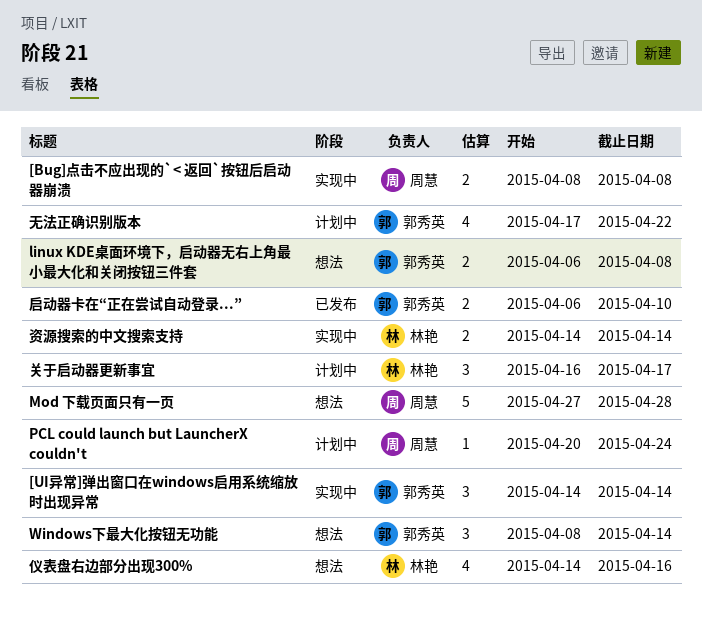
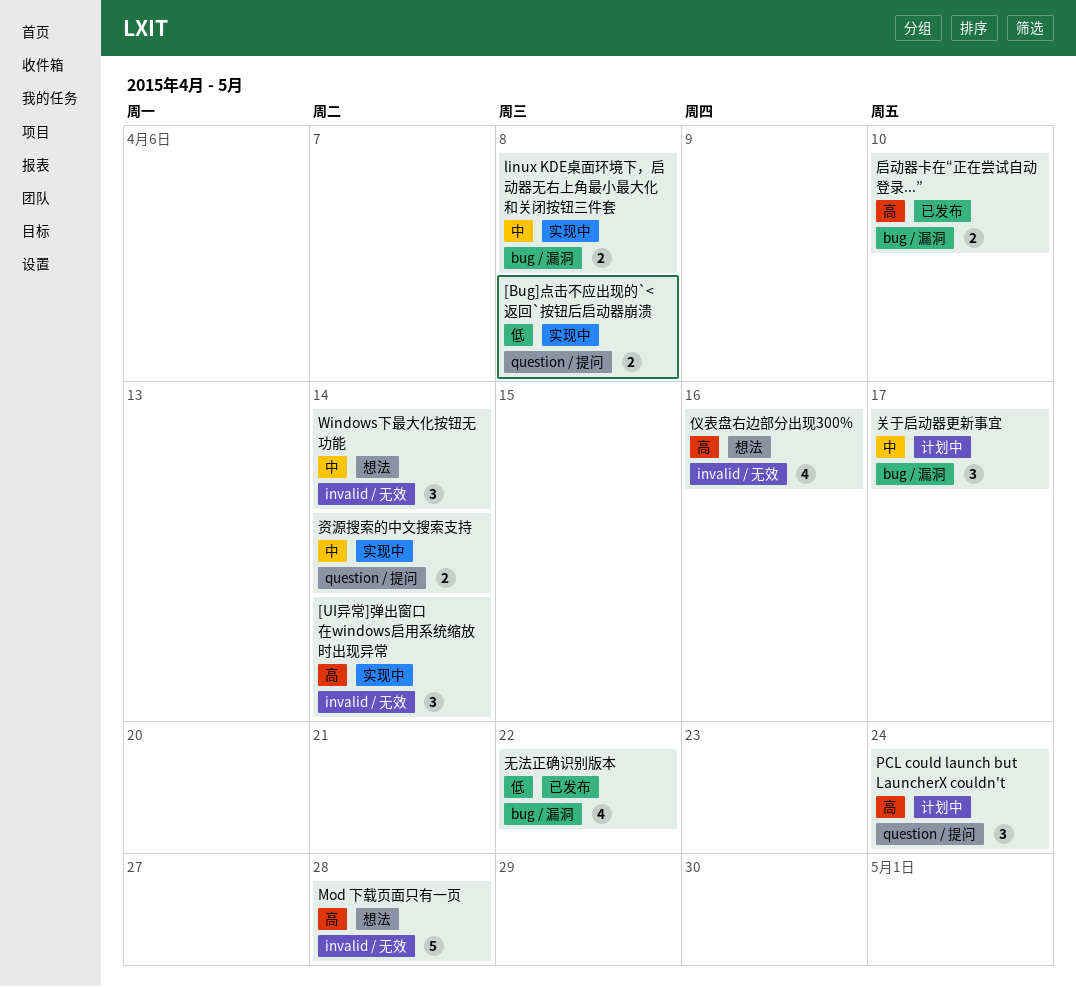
linux KDE桌面环境下，启动器无右上角最小最大化和关闭按钮三件套, status: 想法 -> 实现中
PCL could launch but LauncherX couldn't, estimate: 1 -> 3
无法正确识别版本, status: 计划中 -> 已发布

